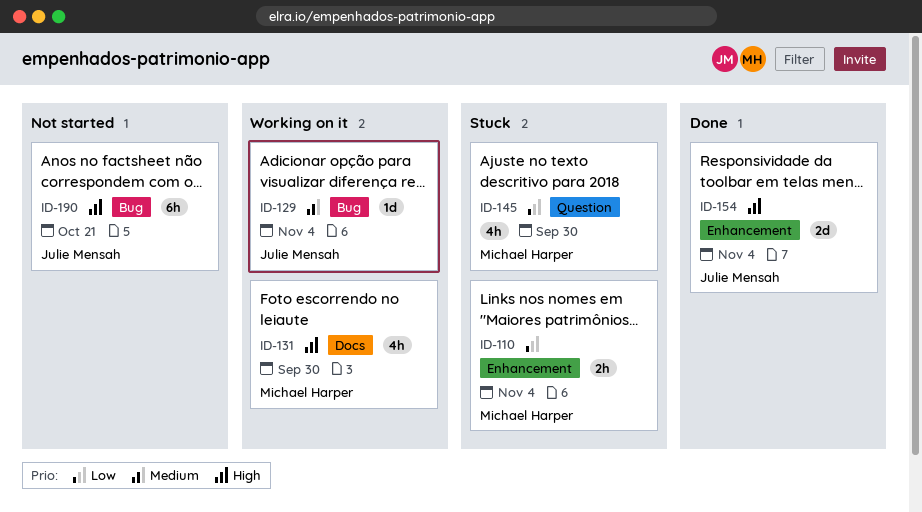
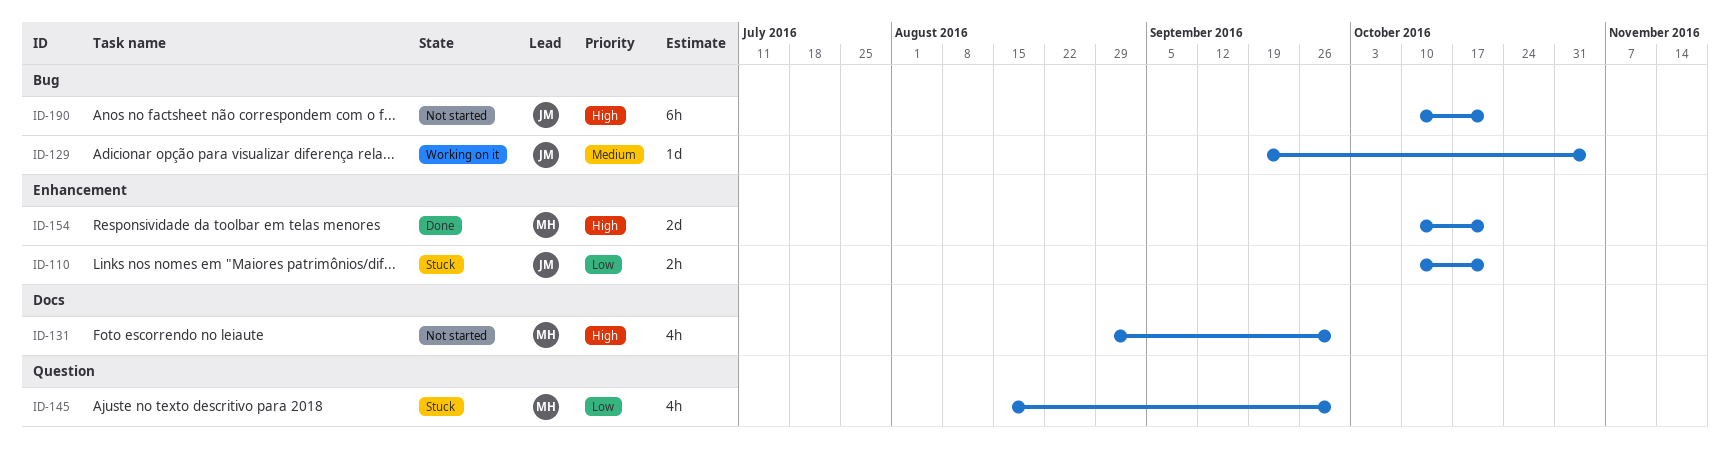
ID-110, owner: Michael Harper -> Julie Mensah
ID-110, due: Nov 4 -> Oct 21
ID-131, status: Working on it -> Not started
ID-154, owner: Julie Mensah -> Michael Harper
ID-154, due: Nov 4 -> Oct 21

